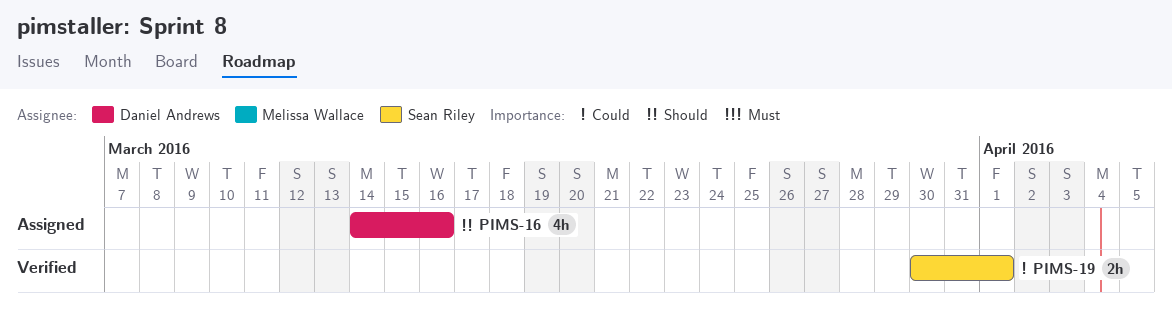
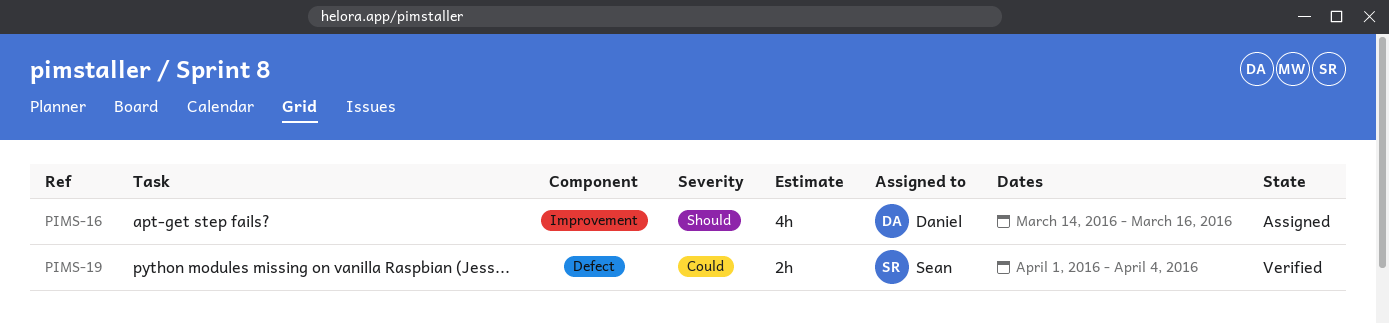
PIMS-19, start: Mar 30 -> Apr 1
PIMS-19, due: Apr 1 -> Apr 4

